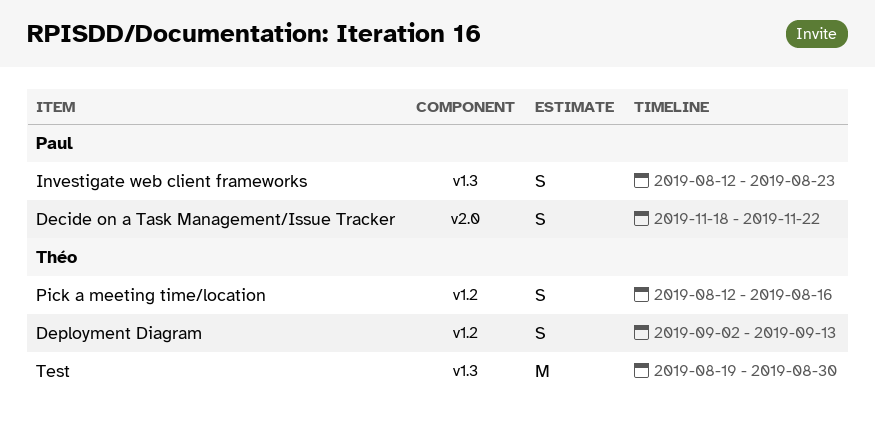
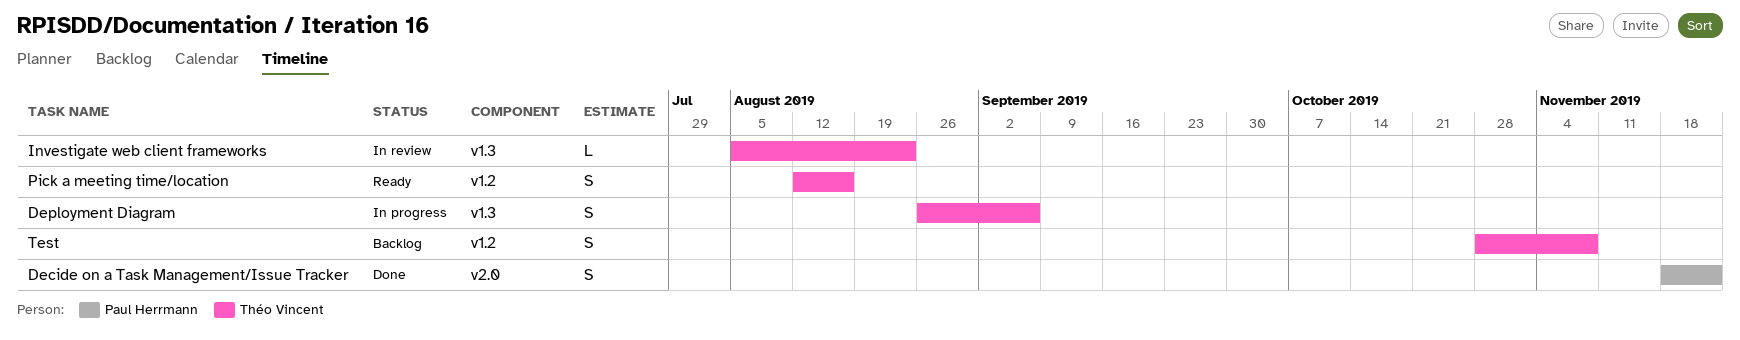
Deployment Diagram, label: v1.2 -> v1.3
Deployment Diagram, start: Sep 2 -> Aug 26
Deployment Diagram, due: Sep 13 -> Sep 6
Investigate web client frameworks, owner: Paul Herrmann -> Théo Vincent
Investigate web client frameworks, estimate: S -> L
Investigate web client frameworks, start: Aug 12 -> Aug 5
Test, label: v1.3 -> v1.2
Test, estimate: M -> S
Test, start: Aug 19 -> Oct 28
Test, due: Aug 30 -> Nov 8

